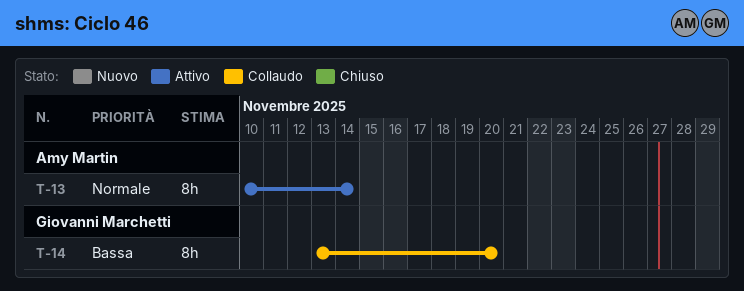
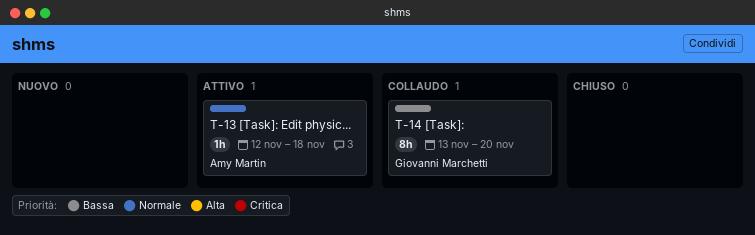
T-13, estimate: 8h -> 1h
T-13, start: Nov 10 -> Nov 12
T-13, due: Nov 14 -> Nov 18

